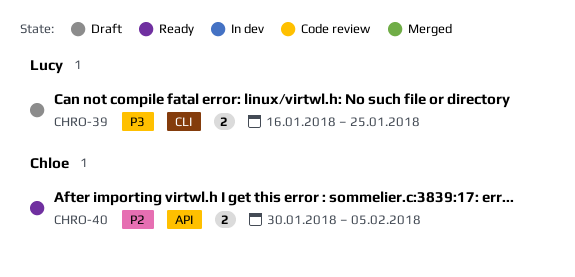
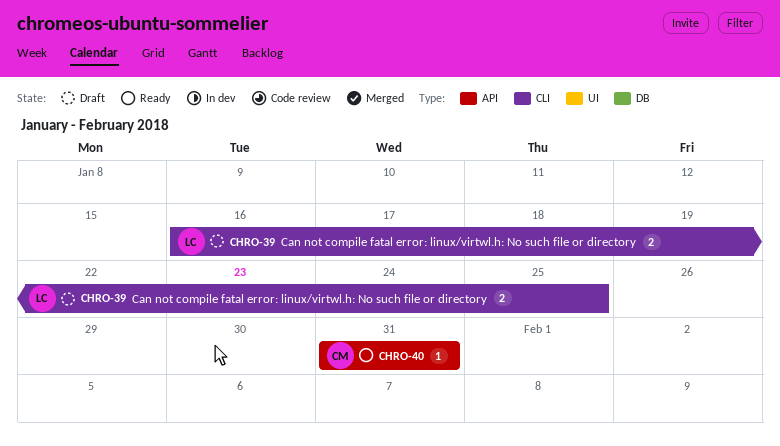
CHRO-40, estimate: 2 -> 1
CHRO-40, start: Jan 30 -> Jan 31
CHRO-40, due: Feb 5 -> Jan 31

